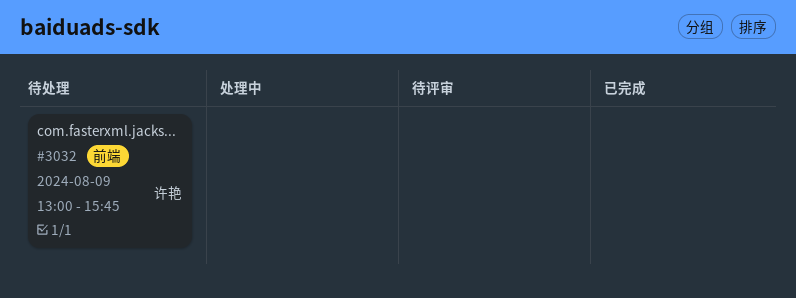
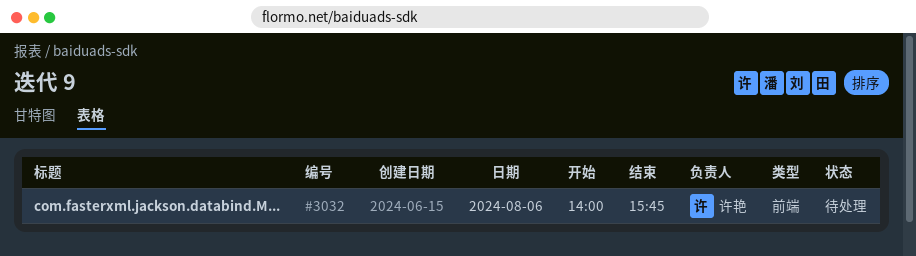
#3032, day: Aug 9 -> Aug 6
#3032, begins: 13:00 -> 14:00

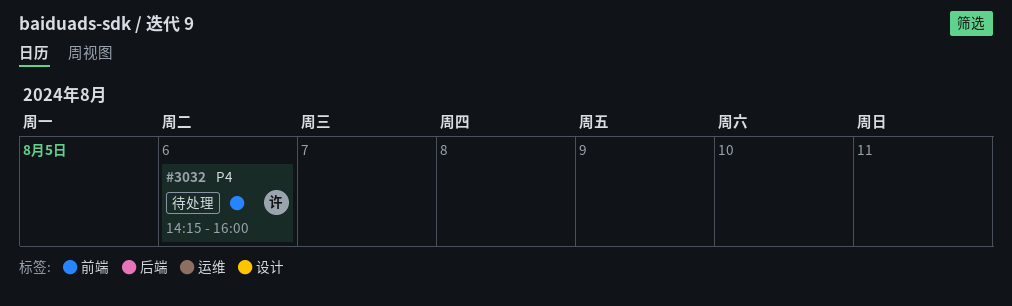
#3032, begins: 14:00 -> 14:15
#3032, ends: 15:45 -> 16:00

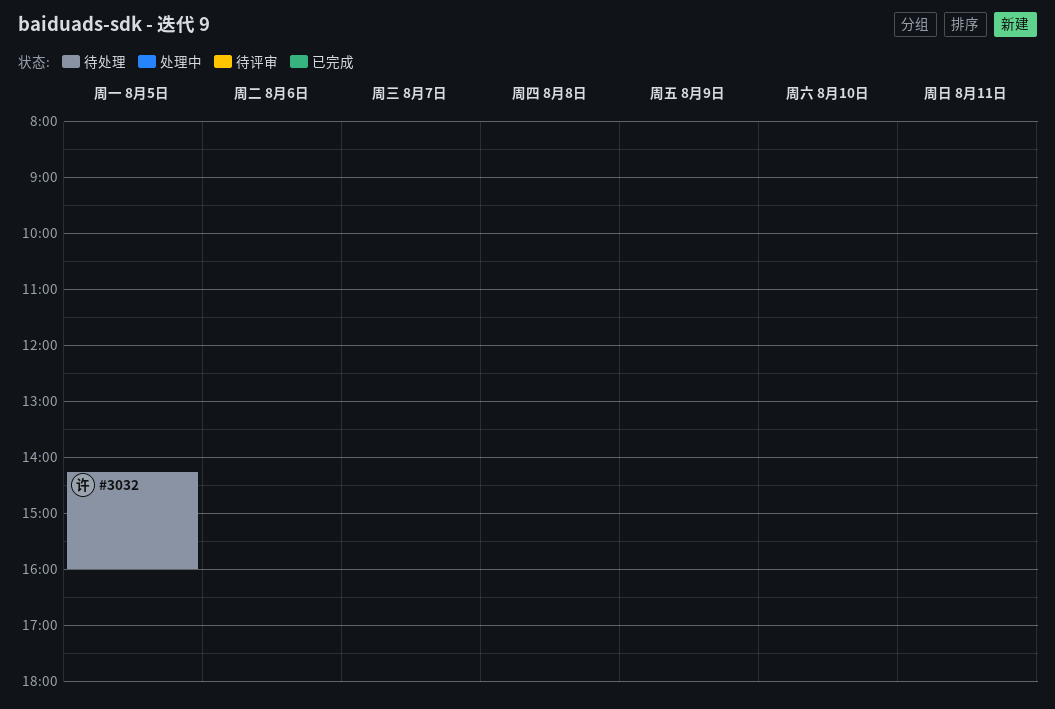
#3032, day: Aug 6 -> Aug 5

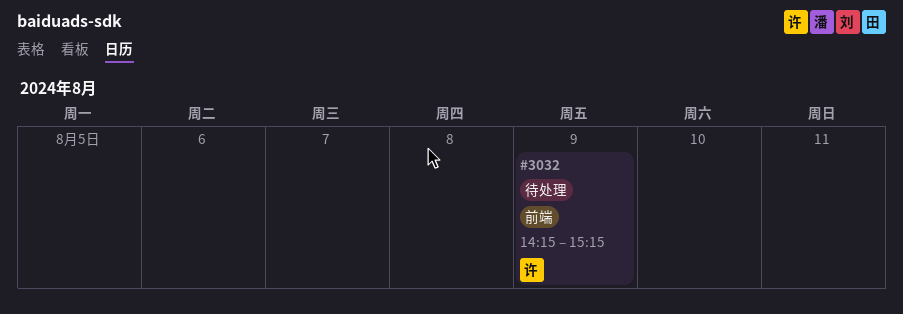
#3032, day: Aug 5 -> Aug 9
#3032, ends: 16:00 -> 15:15

